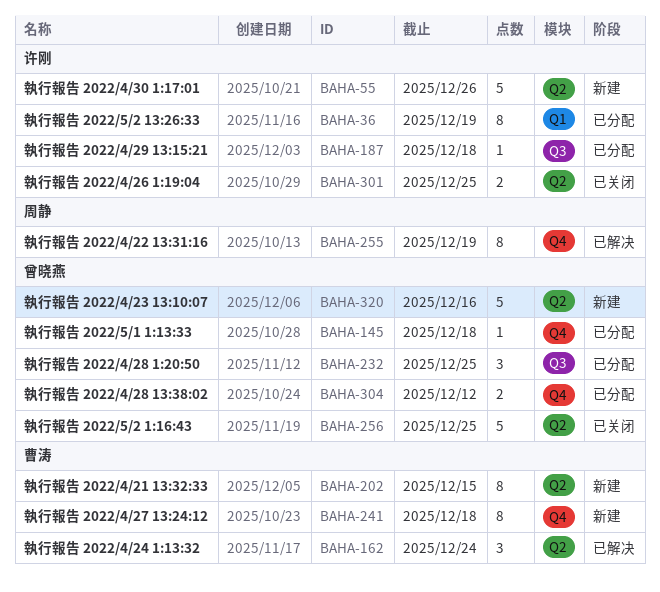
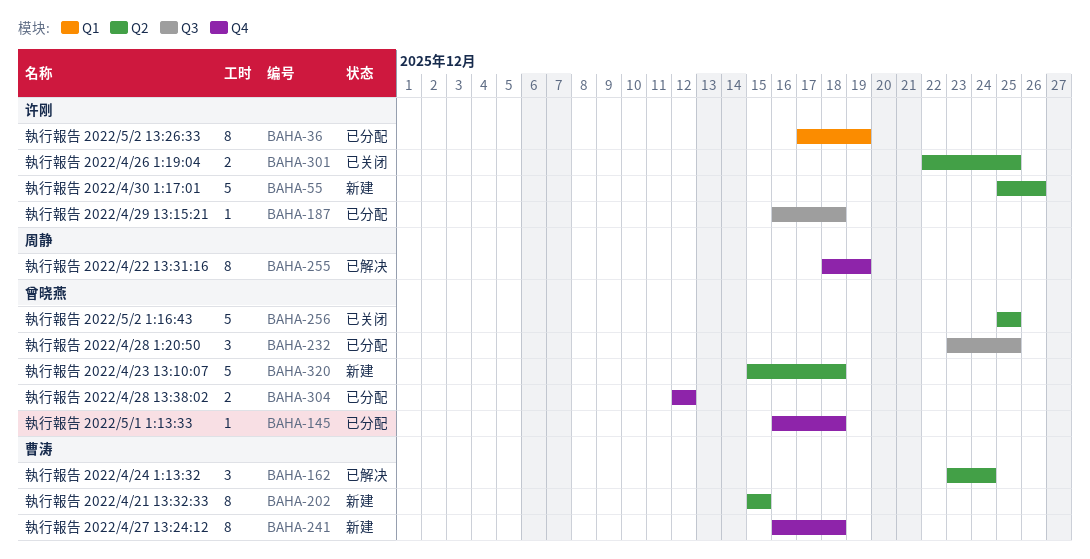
BAHA-320, due: Dec 16 -> Dec 18

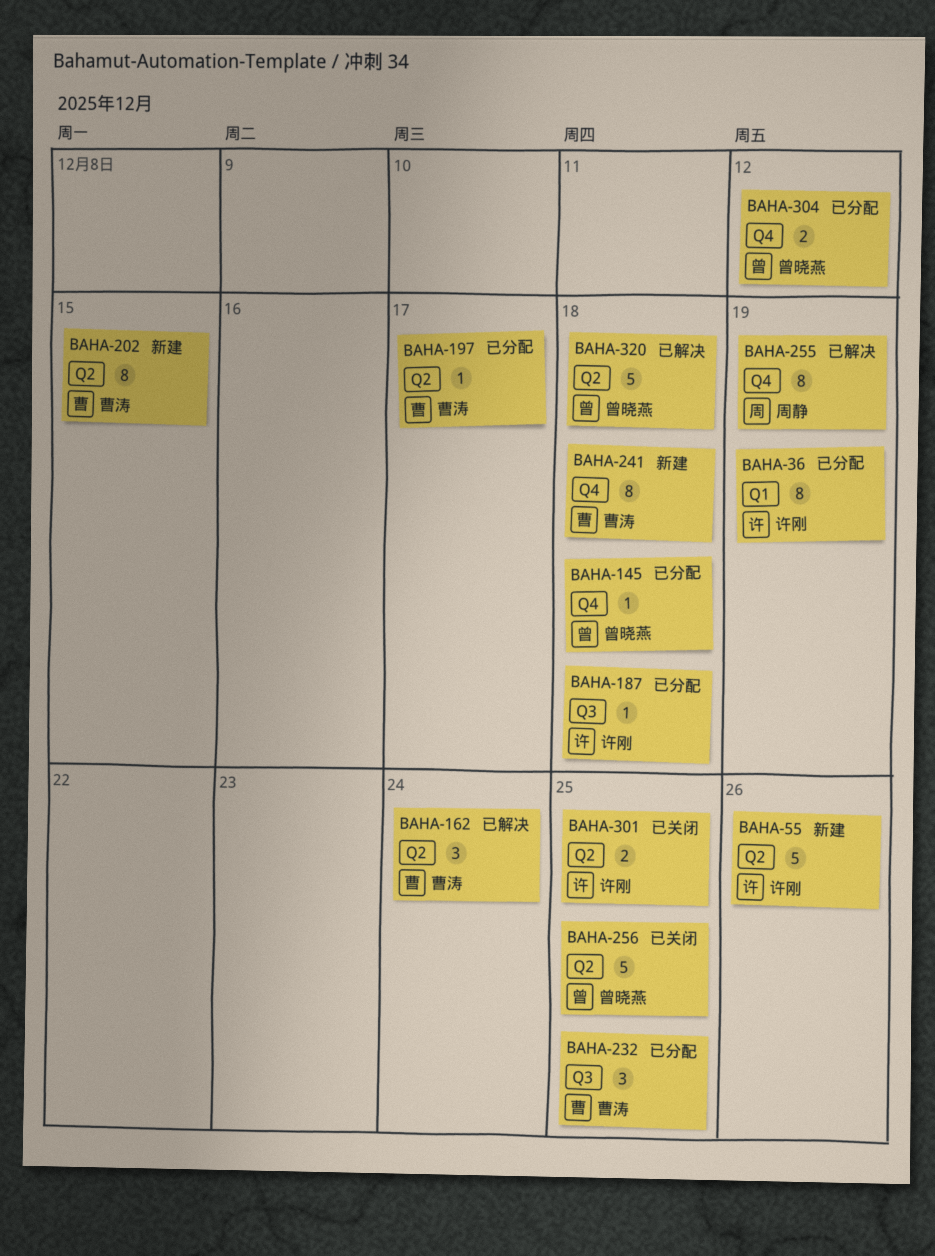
BAHA-197: none -> present
BAHA-232, owner: 曾晓燕 -> 曹涛
BAHA-320, status: 新建 -> 已解决

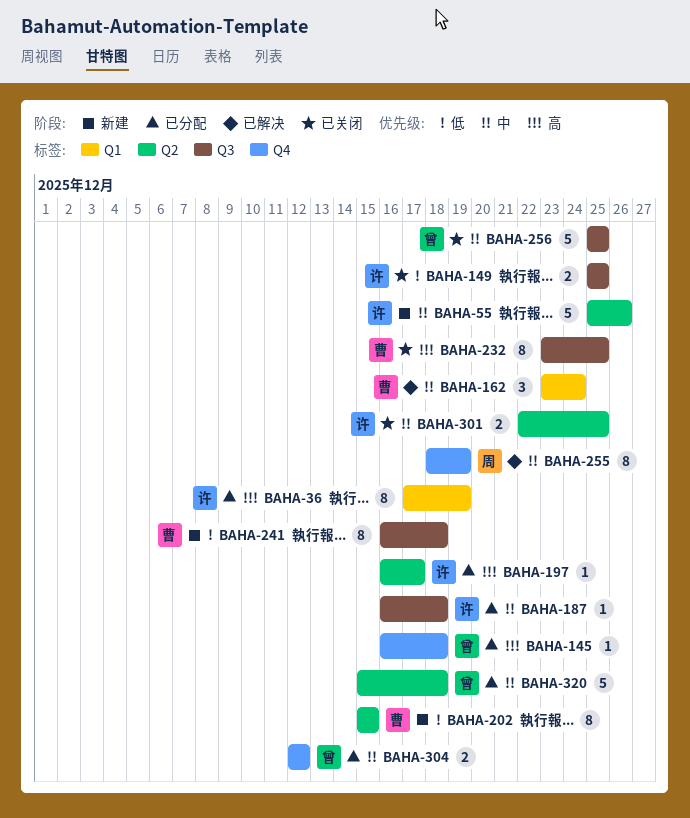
BAHA-149: none -> present
BAHA-162, label: Q2 -> Q1
BAHA-197, owner: 曹涛 -> 许刚
BAHA-232, status: 已分配 -> 已关闭
BAHA-232, estimate: 3 -> 8
BAHA-241, label: Q4 -> Q3
BAHA-256, label: Q2 -> Q3
BAHA-320, status: 已解决 -> 已分配

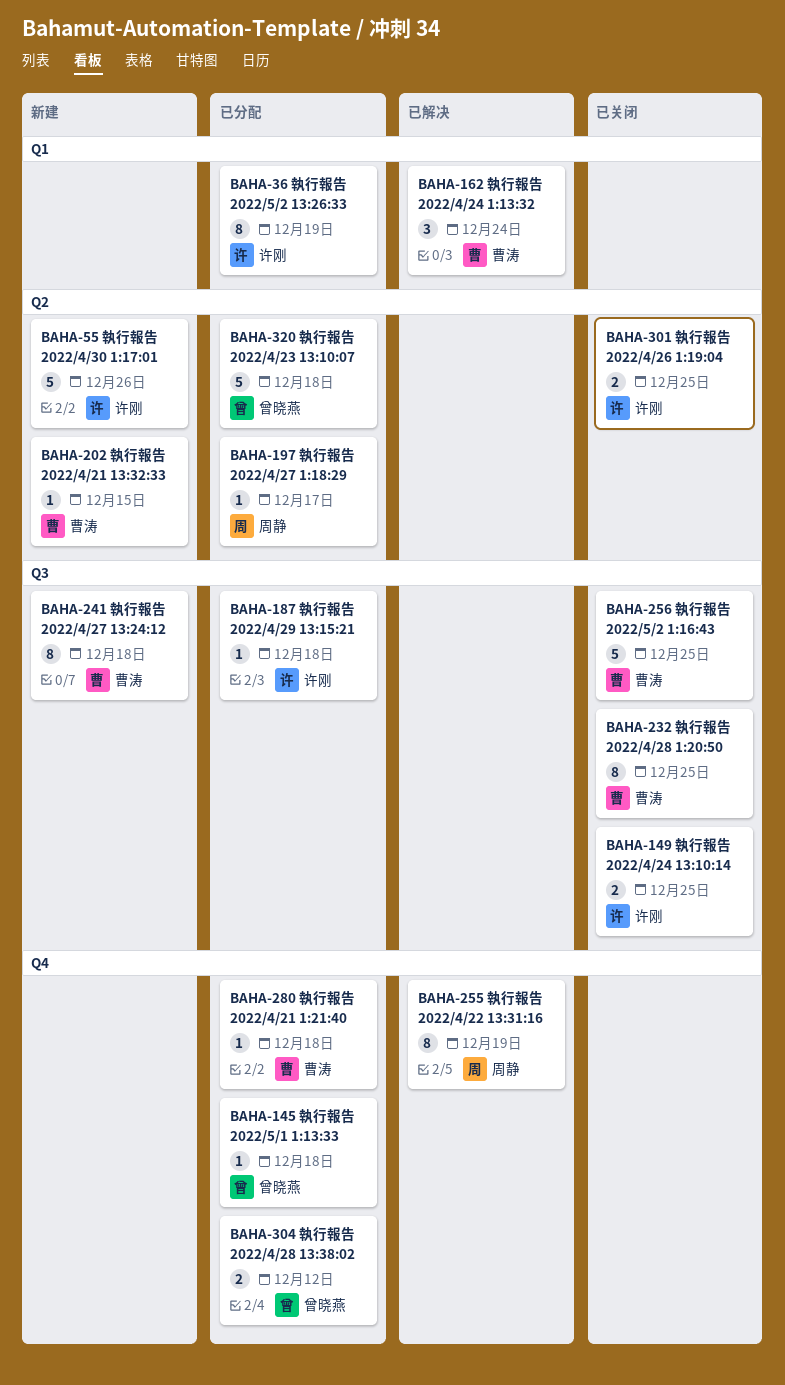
BAHA-197, owner: 许刚 -> 周静
BAHA-202, estimate: 8 -> 1
BAHA-256, owner: 曾晓燕 -> 曹涛
BAHA-280: none -> present

